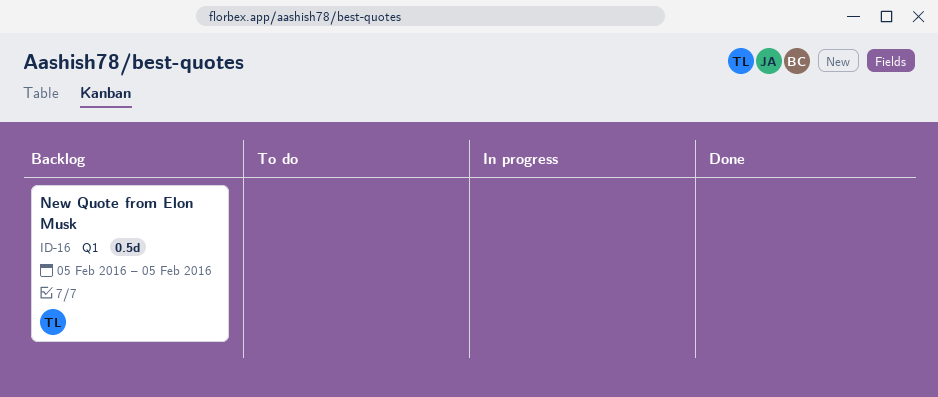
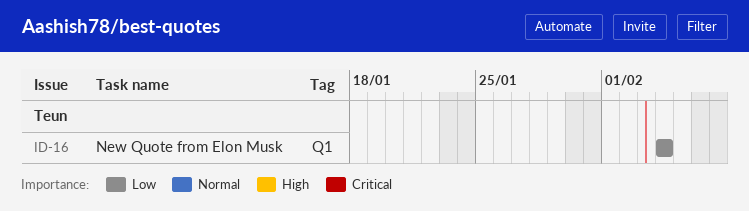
ID-16, start: Feb 5 -> Feb 4
ID-16, due: Feb 5 -> Feb 4

